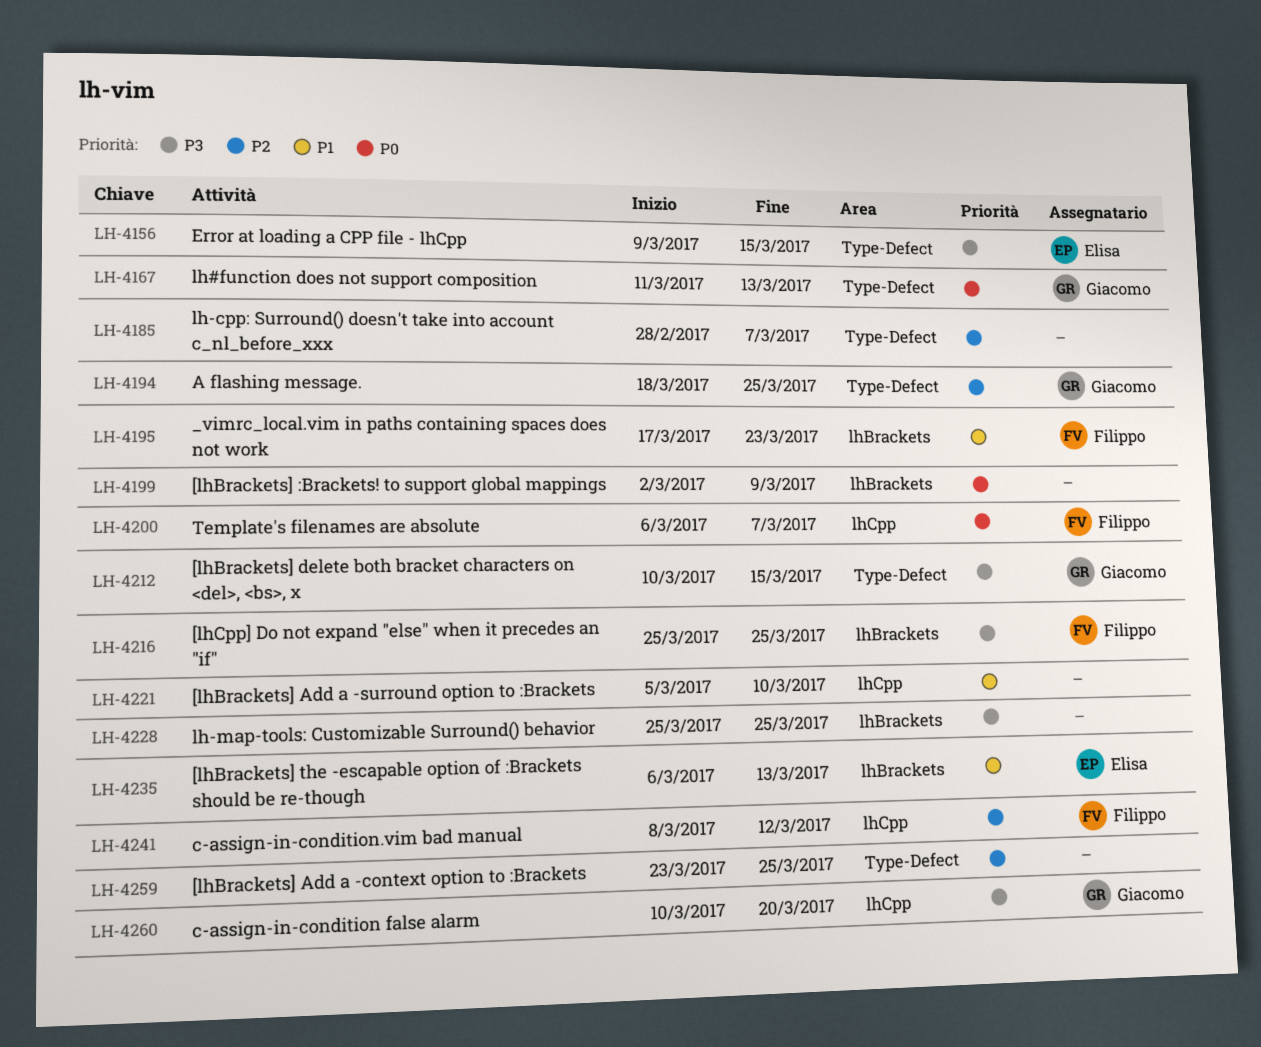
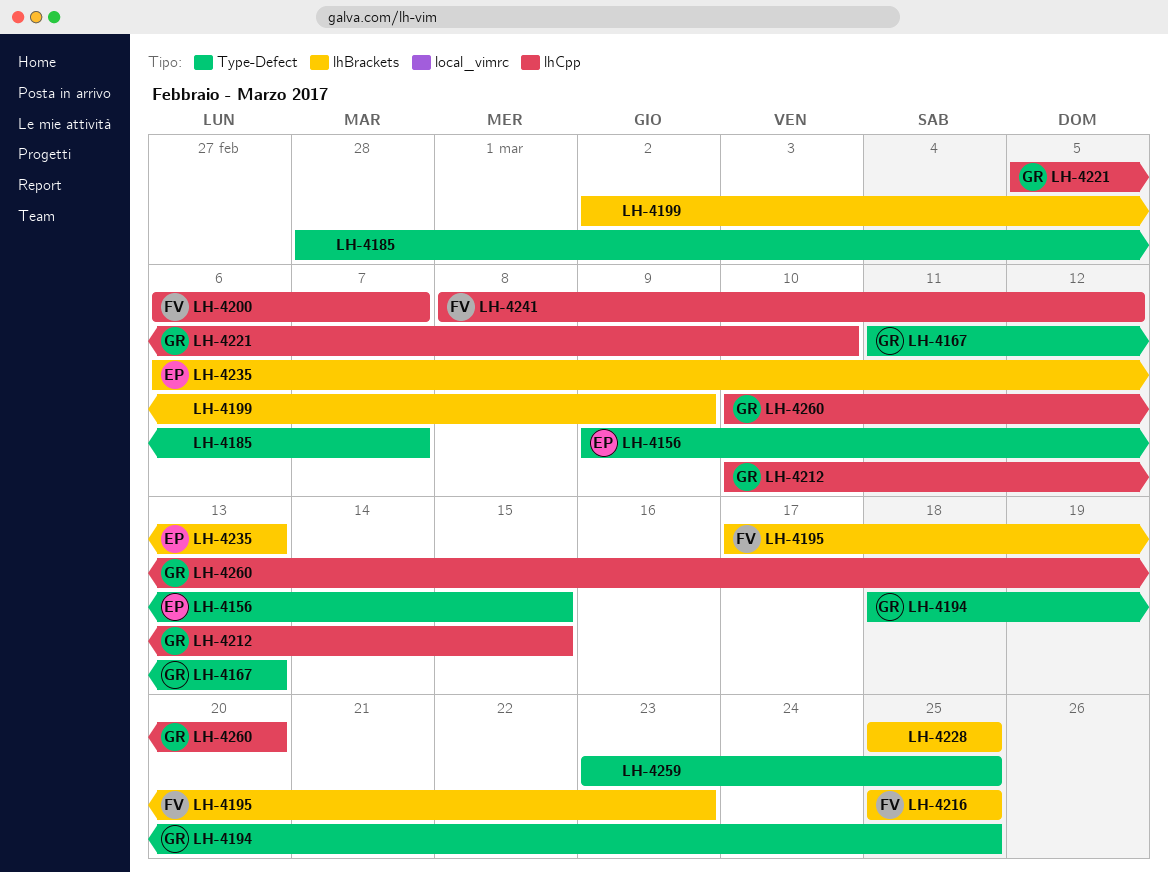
LH-4212, label: Type-Defect -> lhCpp
LH-4221, owner: none -> Giacomo

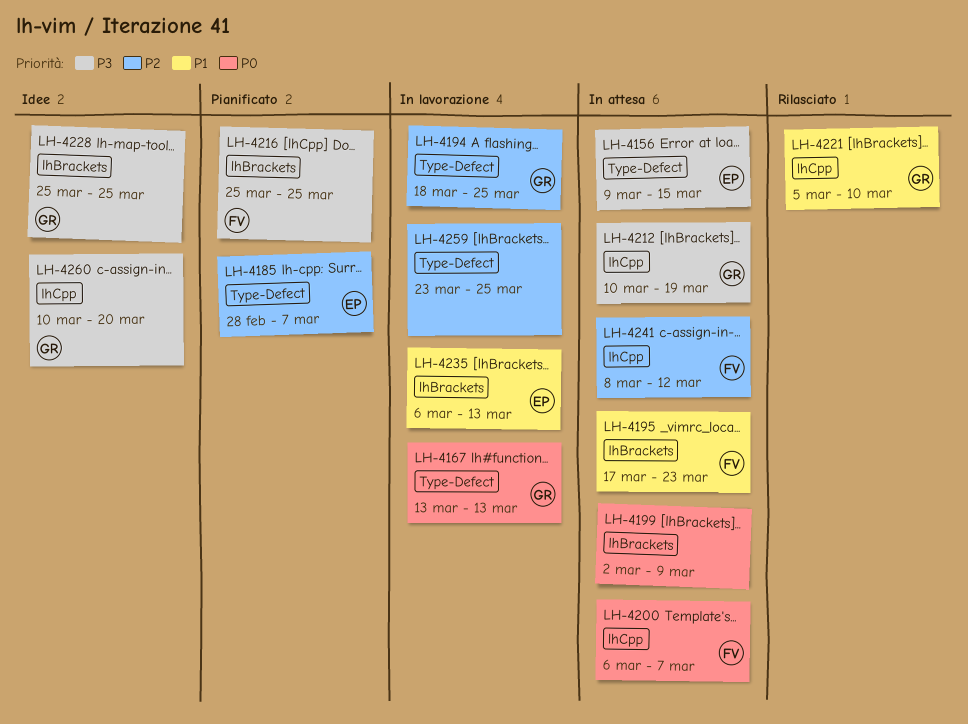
LH-4167, start: Mar 11 -> Mar 13
LH-4185, owner: none -> EP
LH-4212, due: Mar 15 -> Mar 19
LH-4228, owner: none -> GR

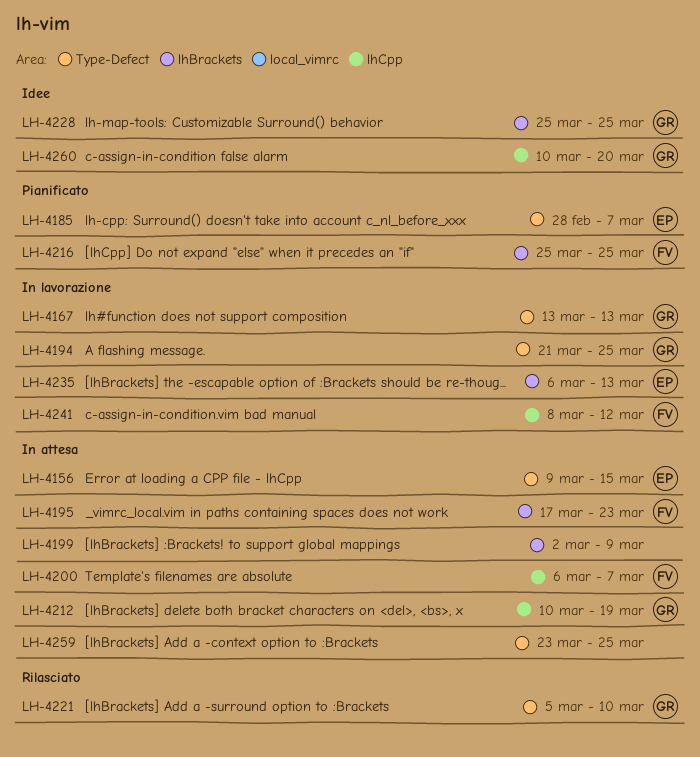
LH-4194, start: Mar 18 -> Mar 21
LH-4221, label: lhCpp -> Type-Defect
LH-4241, status: In attesa -> In lavorazione
LH-4259, status: In lavorazione -> In attesa

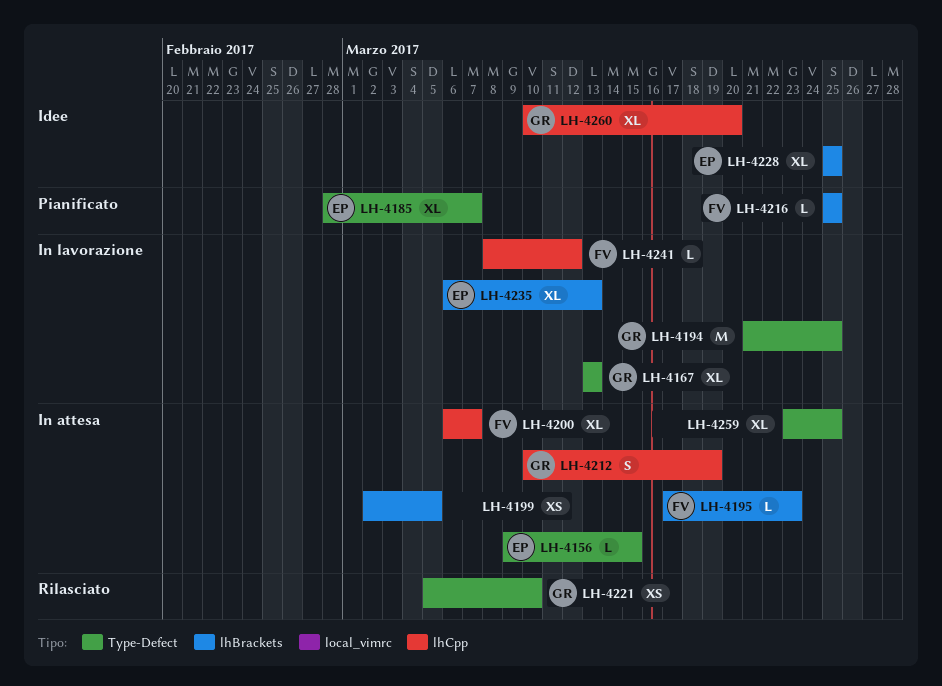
LH-4199, due: Mar 9 -> Mar 5
LH-4228, owner: GR -> EP

